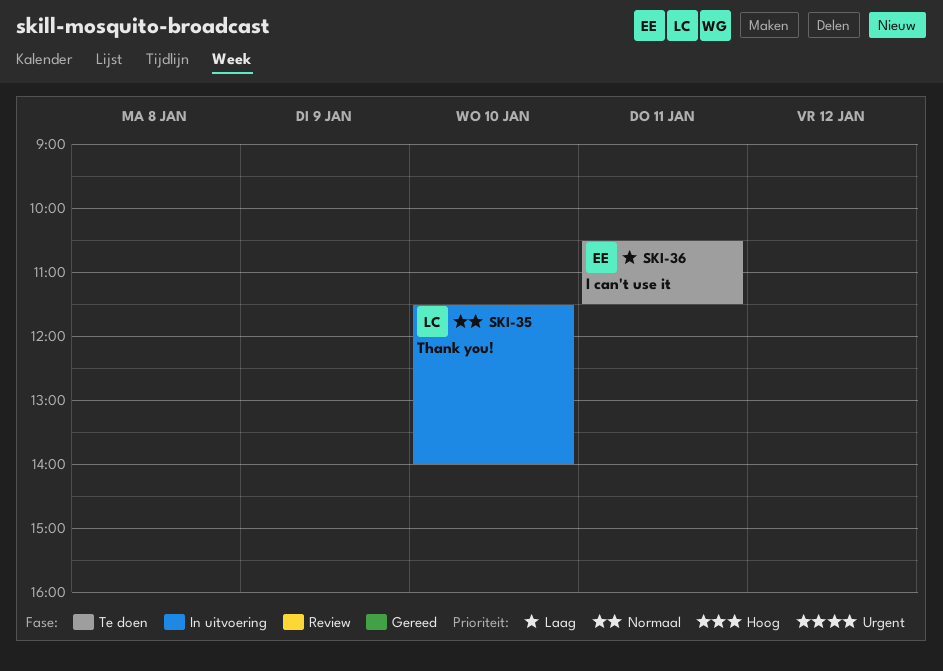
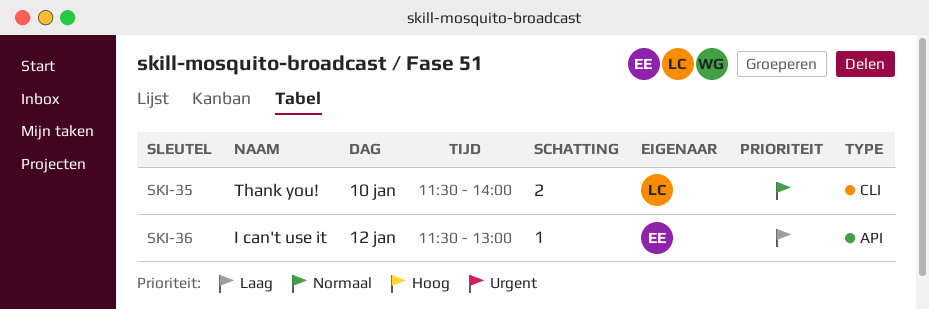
SKI-36, day: Jan 11 -> Jan 12
SKI-36, begins: 10:30 -> 11:30
SKI-36, ends: 11:30 -> 13:00

